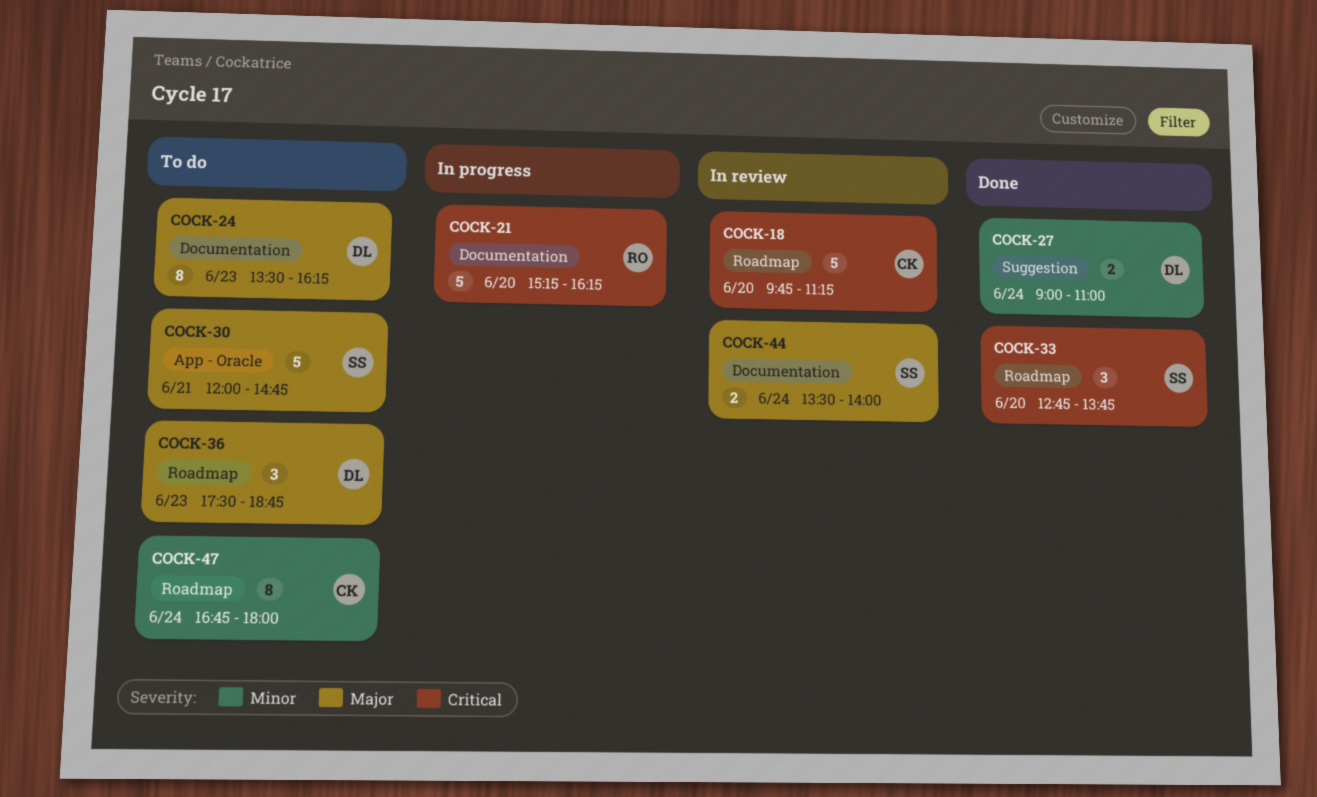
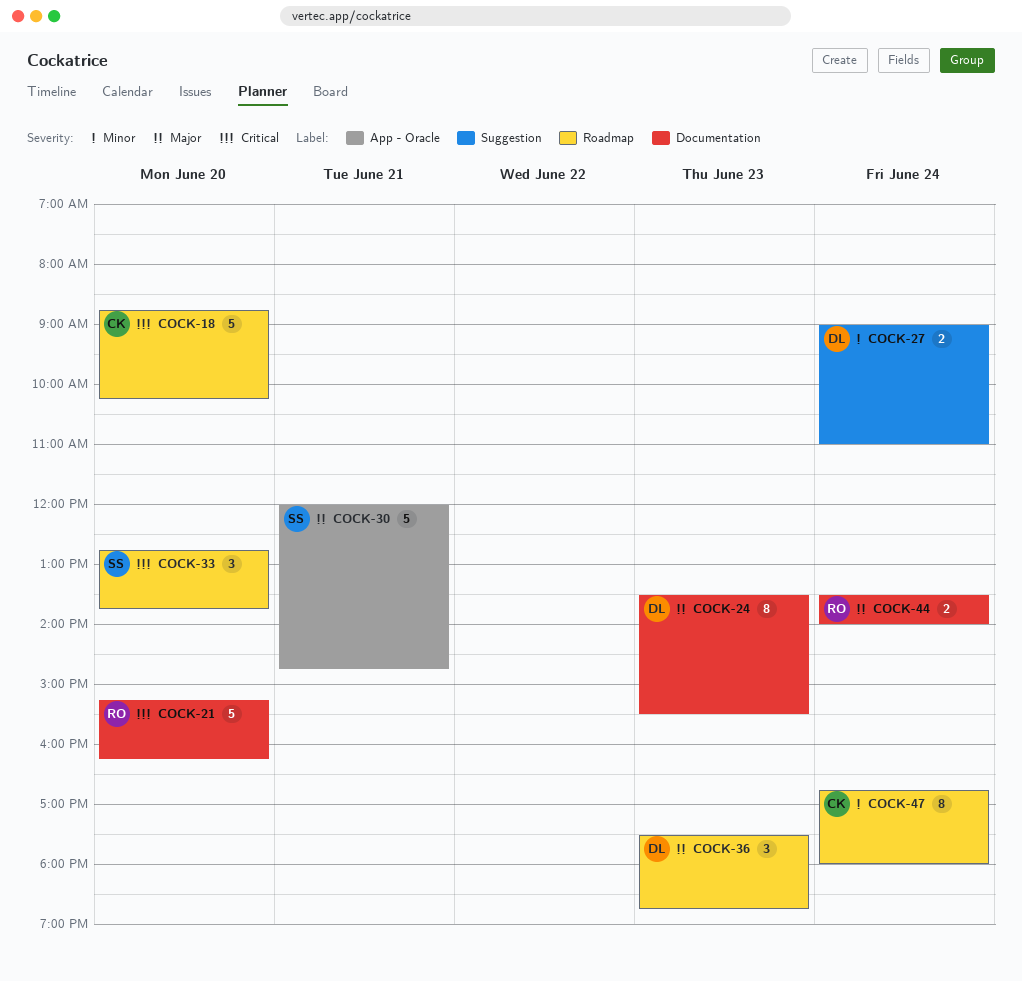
COCK-18, begins: 09:45 -> 08:45
COCK-18, ends: 11:15 -> 10:15
COCK-24, ends: 16:15 -> 15:30
COCK-44, owner: SS -> RO

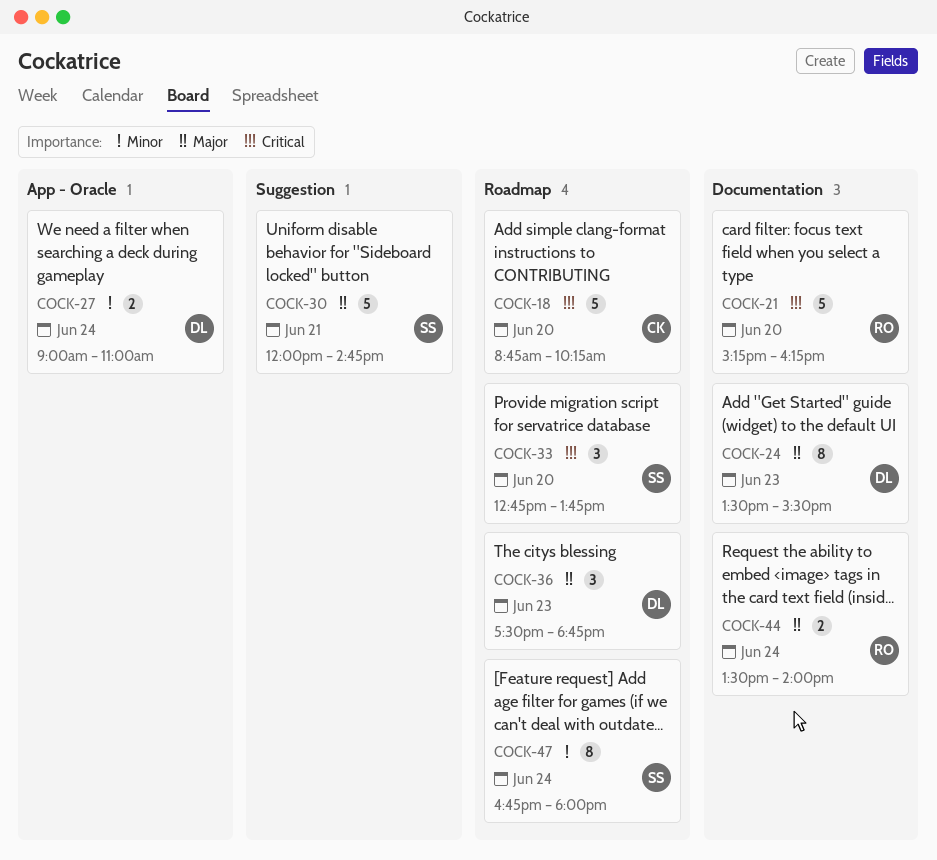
COCK-27, label: Suggestion -> App - Oracle
COCK-30, label: App - Oracle -> Suggestion
COCK-47, owner: CK -> SS

